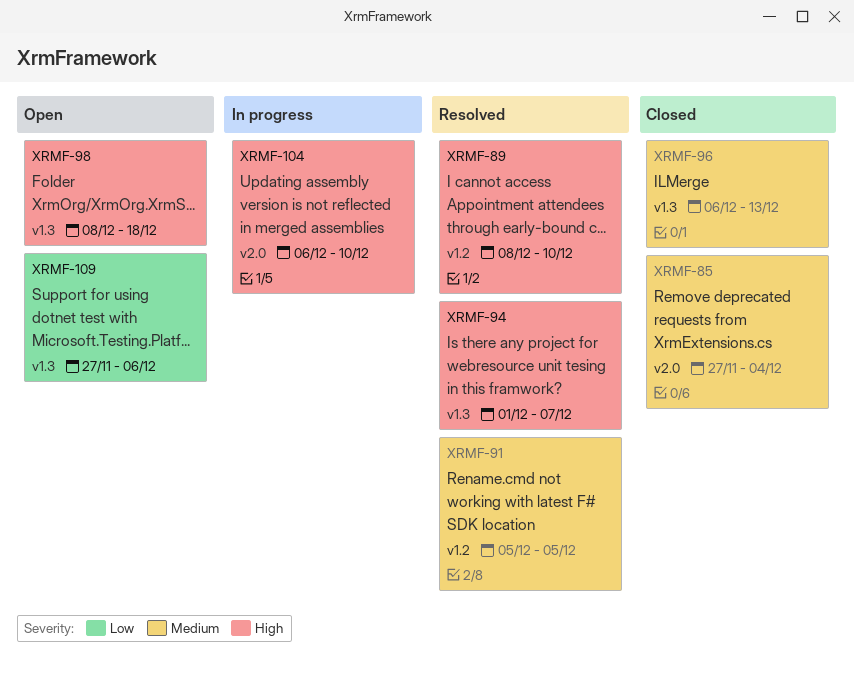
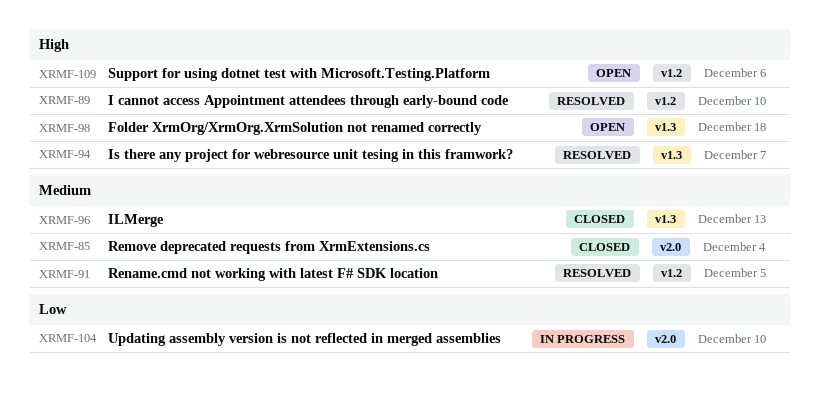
XRMF-104, priority: High -> Low
XRMF-109, priority: Low -> High
XRMF-109, label: v1.3 -> v1.2

